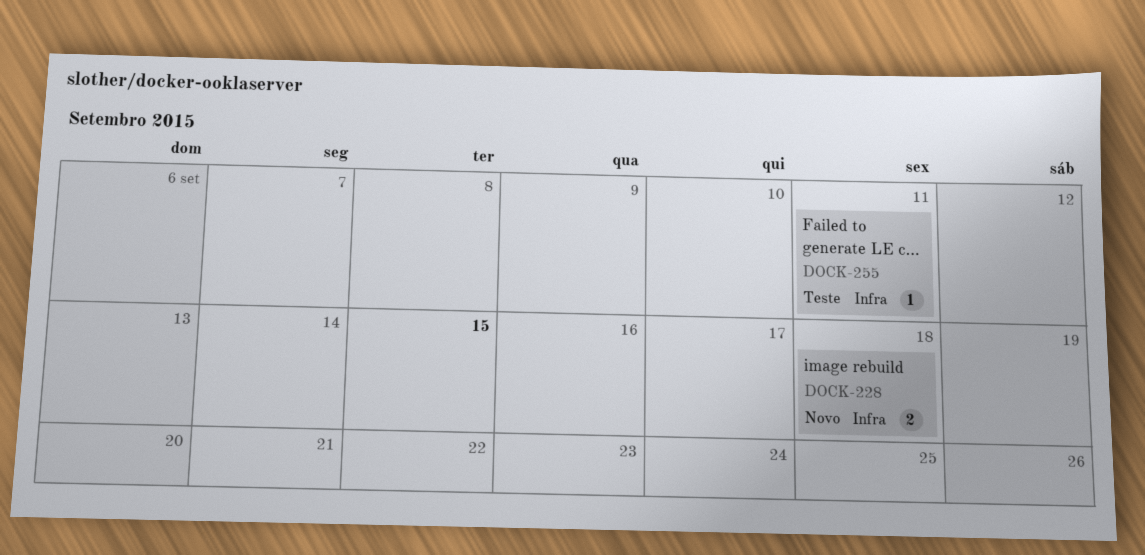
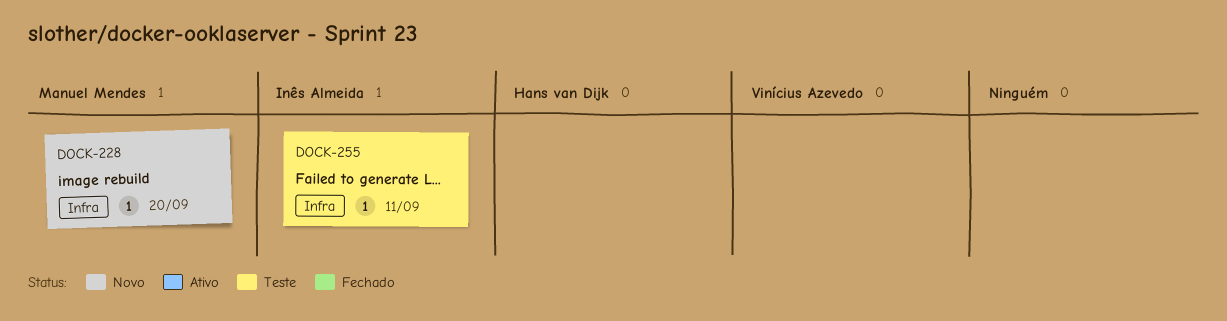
DOCK-228, estimate: 2 -> 1
DOCK-228, due: Sep 18 -> Sep 20

